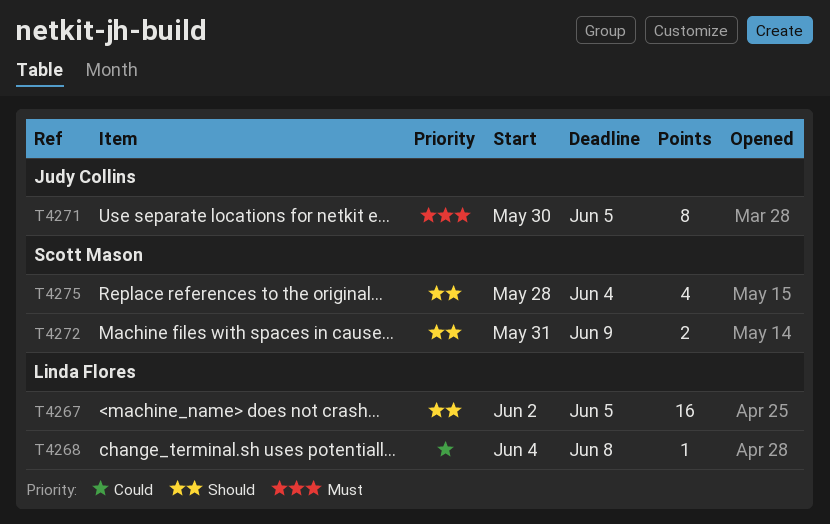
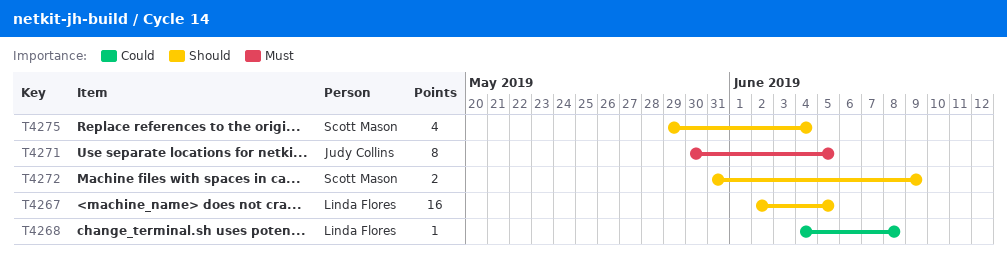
T4275, start: May 28 -> May 29

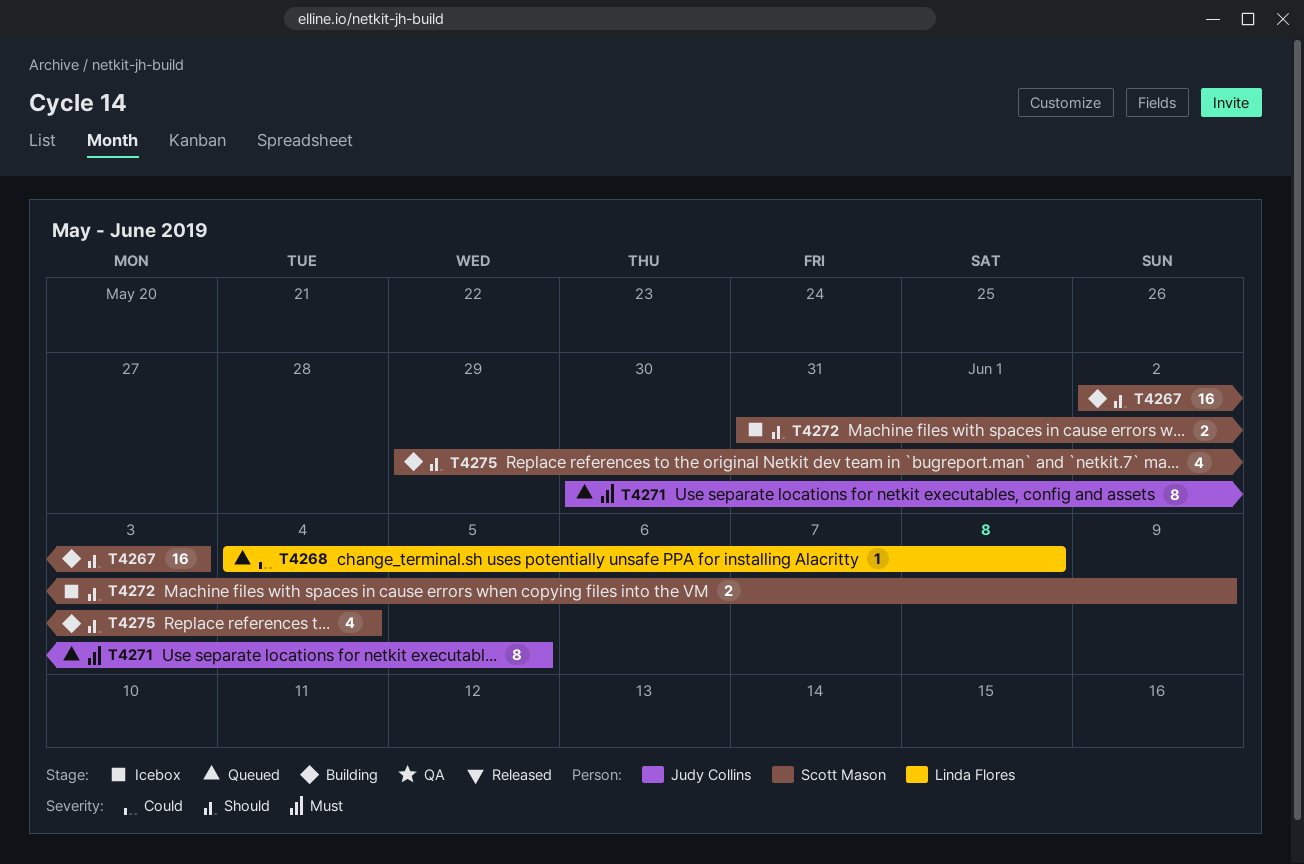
T4267, owner: Linda Flores -> Scott Mason
T4267, due: Jun 5 -> Jun 3

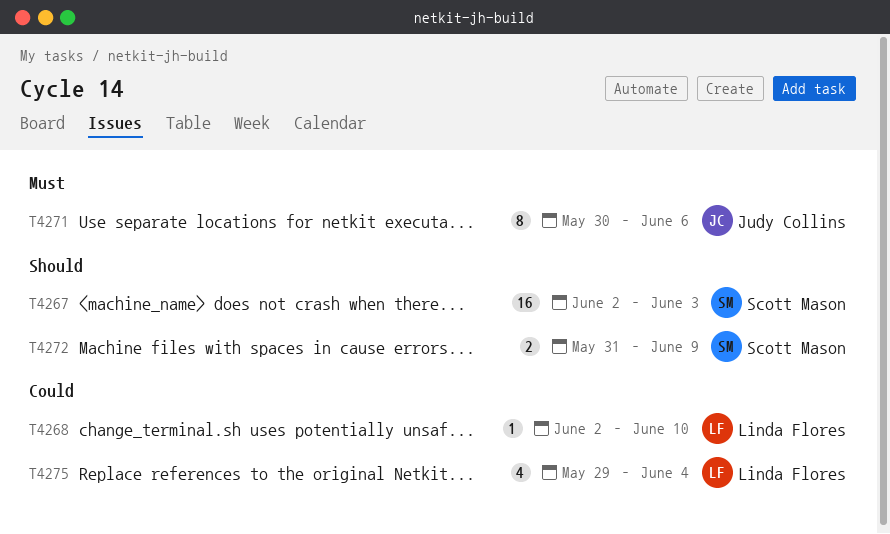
T4268, start: Jun 4 -> Jun 2
T4268, due: Jun 8 -> Jun 10
T4271, due: Jun 5 -> Jun 6
T4275, owner: Scott Mason -> Linda Flores
T4275, priority: Should -> Could

